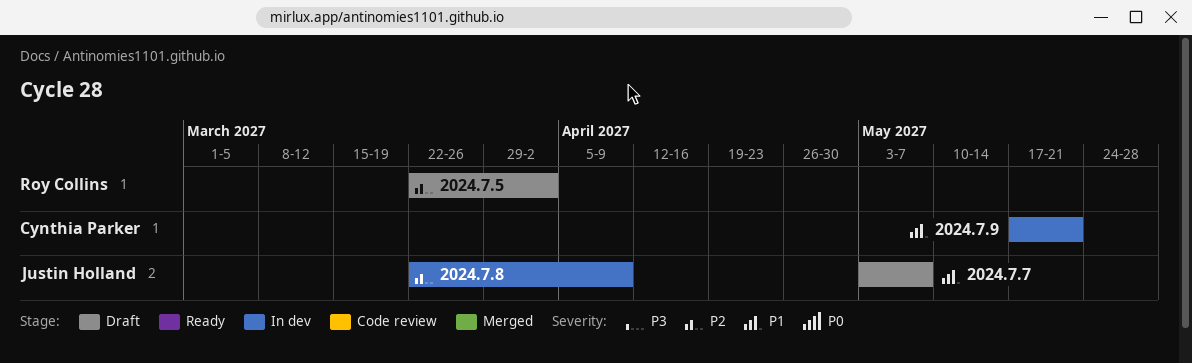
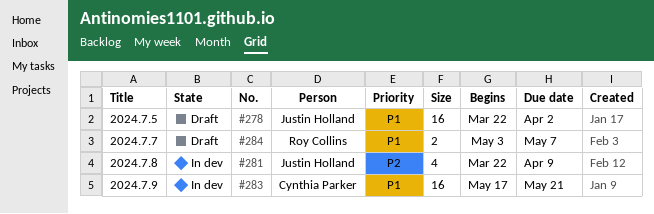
2024.7.5, owner: Roy Collins -> Justin Holland
2024.7.5, priority: P2 -> P1
2024.7.7, owner: Justin Holland -> Roy Collins

